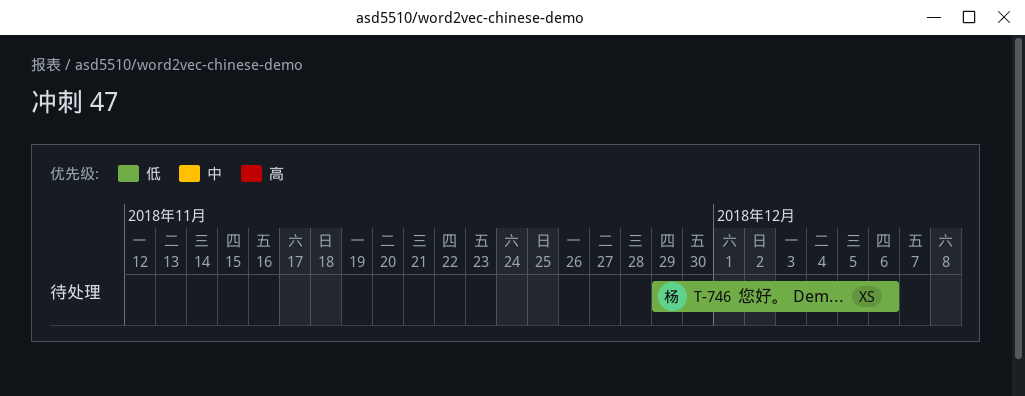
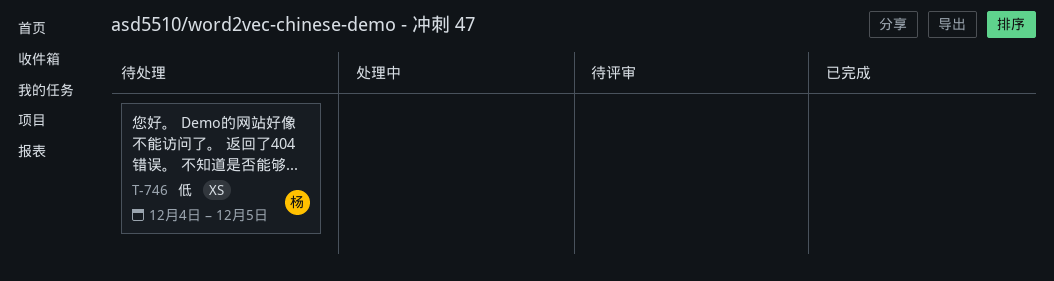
T-746, start: Nov 29 -> Dec 4
T-746, due: Dec 6 -> Dec 5

